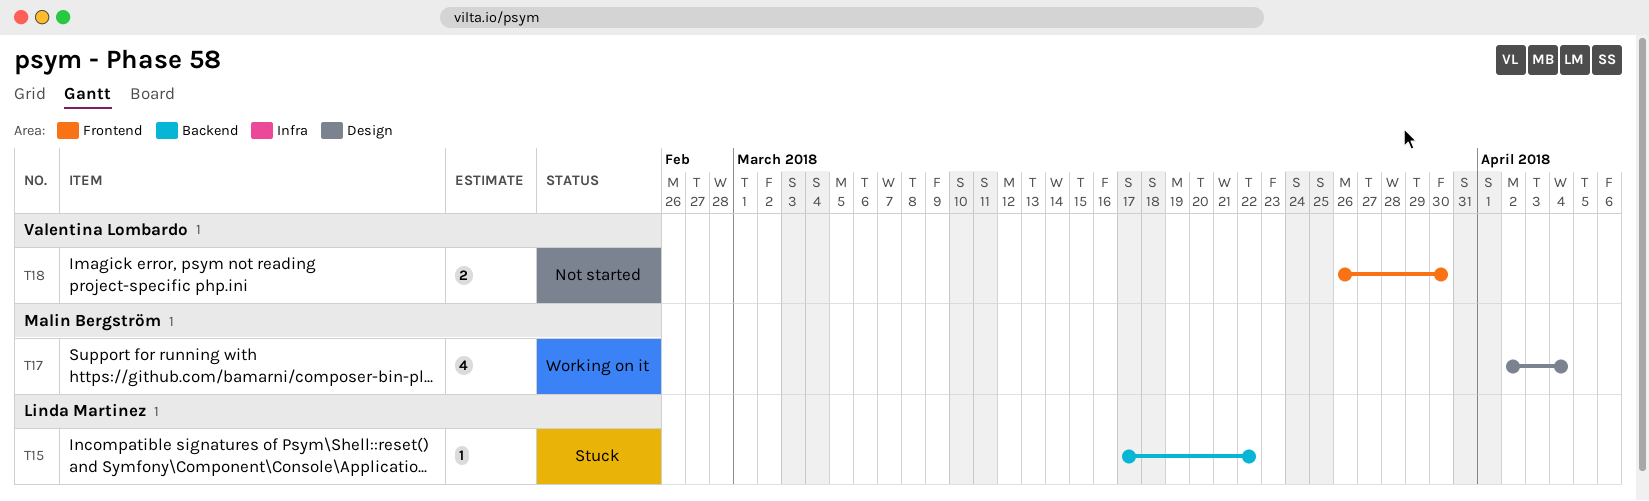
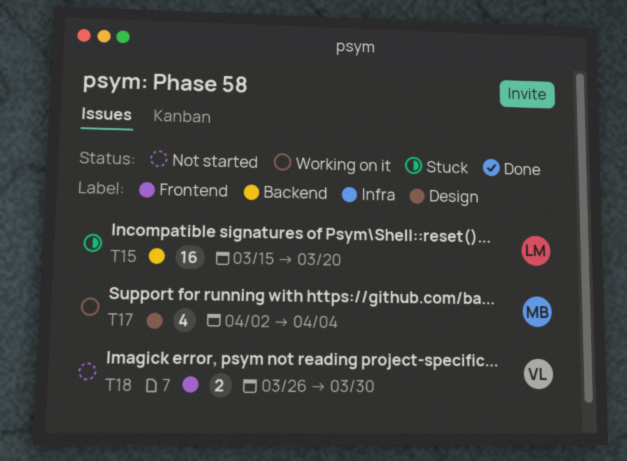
T15, estimate: 1 -> 16
T15, start: Mar 17 -> Mar 15
T15, due: Mar 22 -> Mar 20

